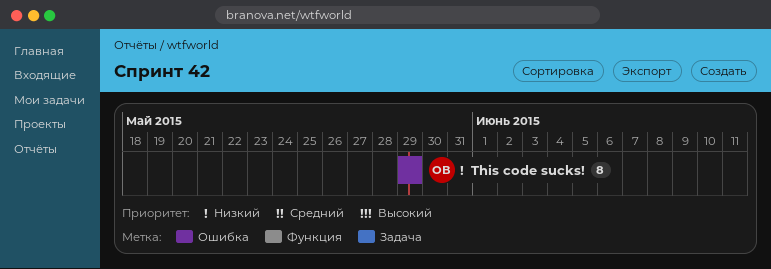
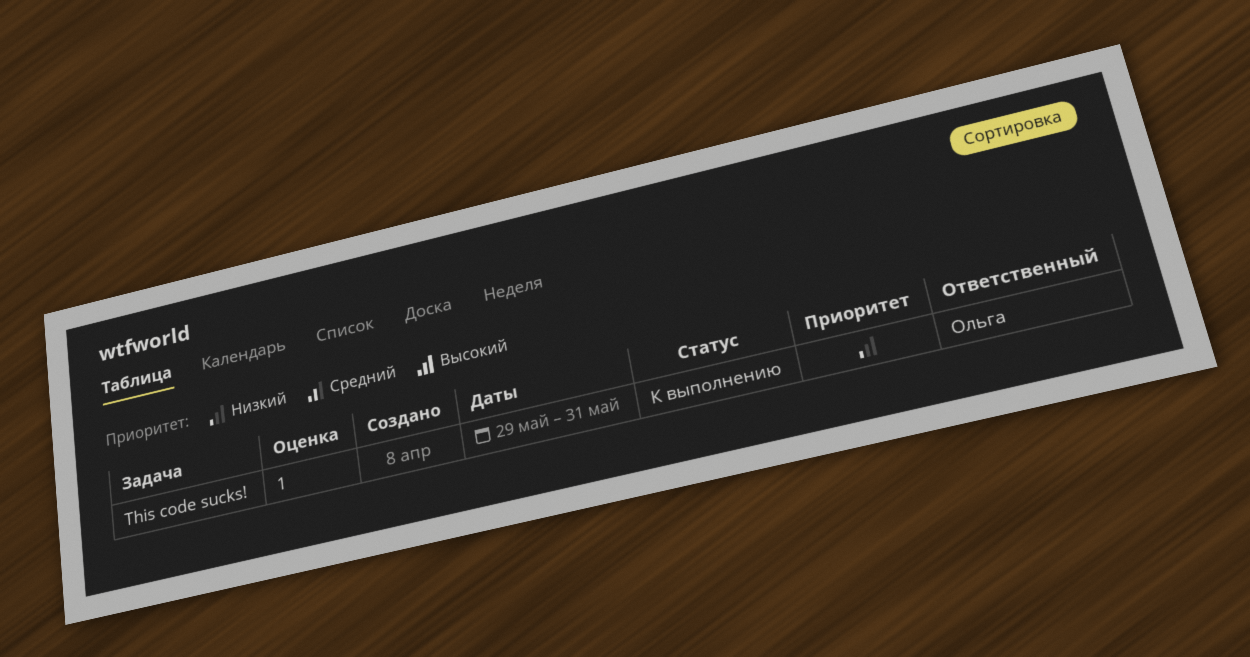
This code sucks!, estimate: 8 -> 1
This code sucks!, due: May 29 -> May 31

